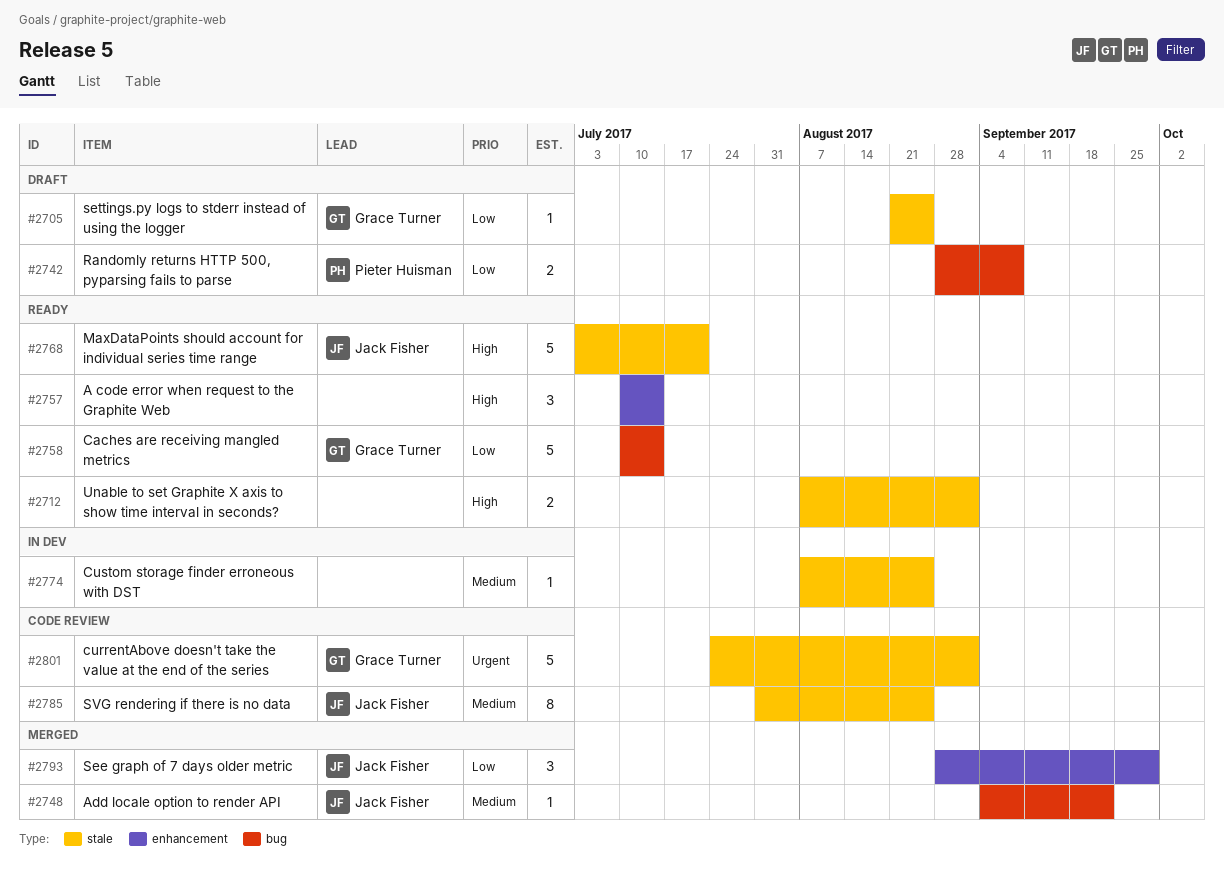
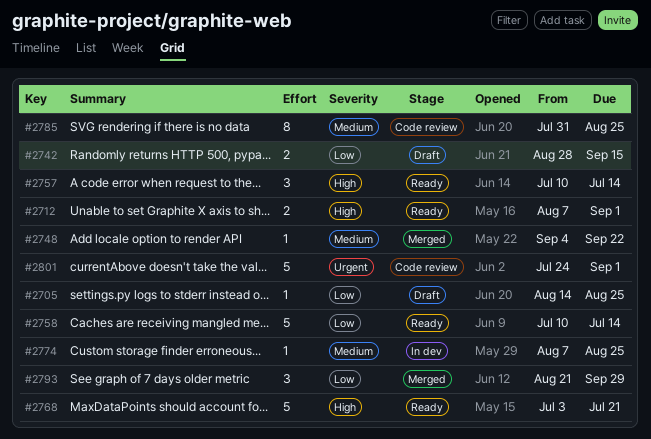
#2705, start: Aug 21 -> Aug 14
#2742, due: Sep 8 -> Sep 15
#2793, start: Aug 28 -> Aug 21

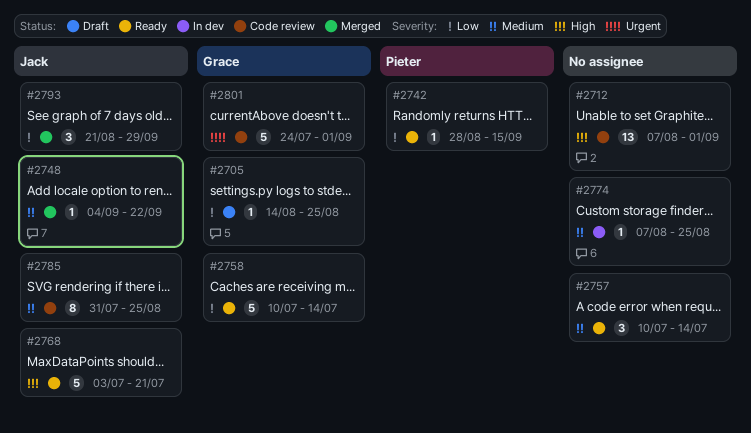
#2712, status: Ready -> Code review
#2712, estimate: 2 -> 13
#2742, status: Draft -> Ready
#2742, estimate: 2 -> 1
#2757, priority: High -> Medium

